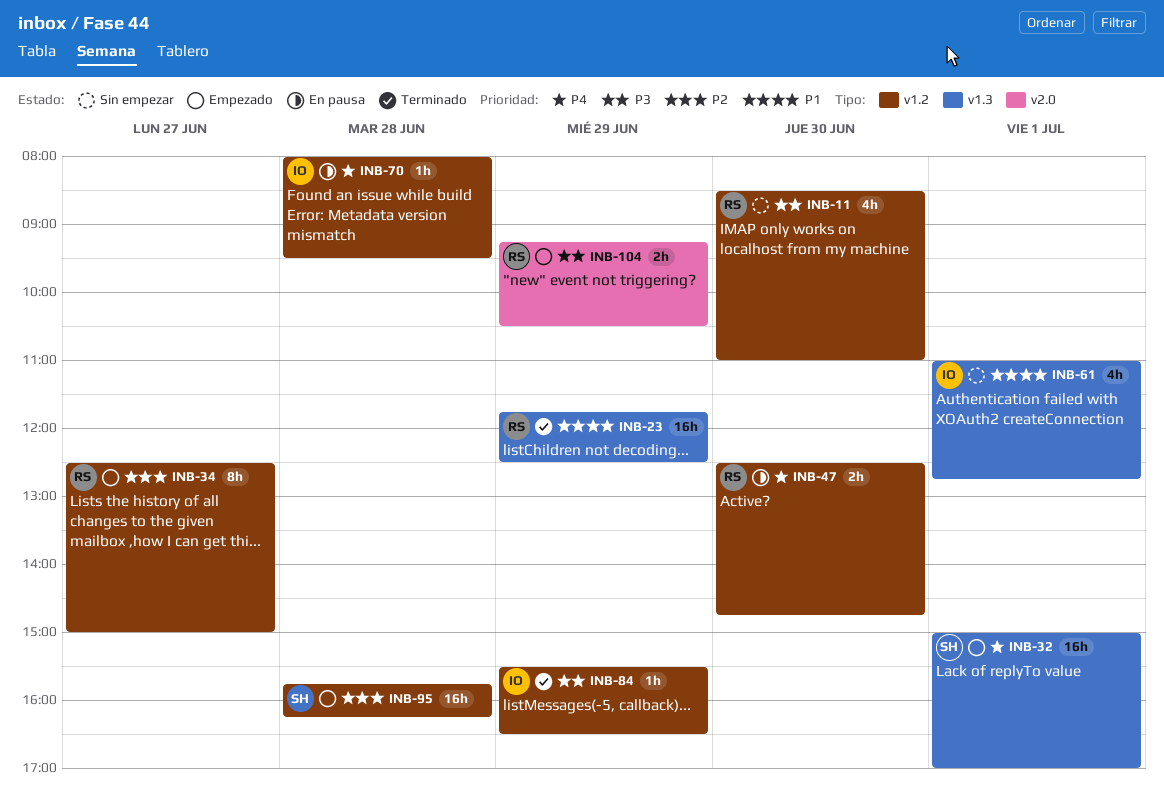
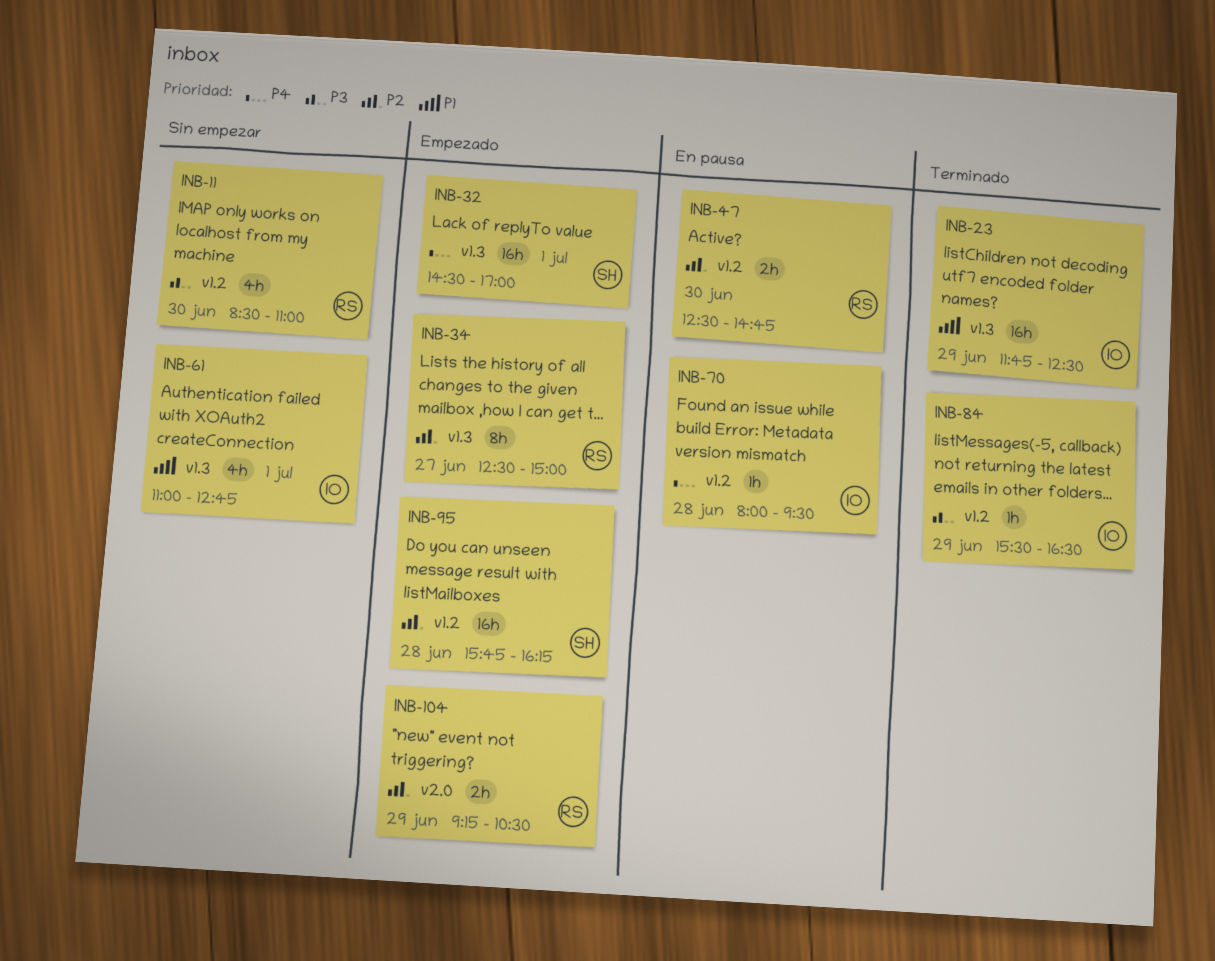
INB-23, owner: RS -> IO
INB-32, begins: 15:00 -> 14:30
INB-34, label: v1.2 -> v1.3
INB-47, priority: P4 -> P2
INB-104, priority: P3 -> P2

